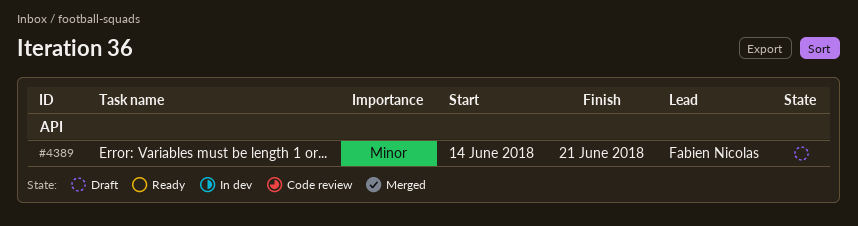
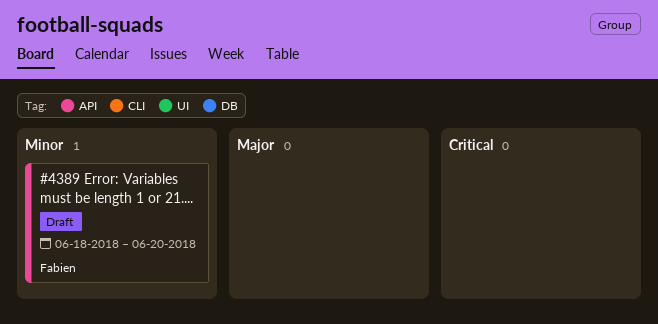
#4389, start: Jun 14 -> Jun 18
#4389, due: Jun 21 -> Jun 20

